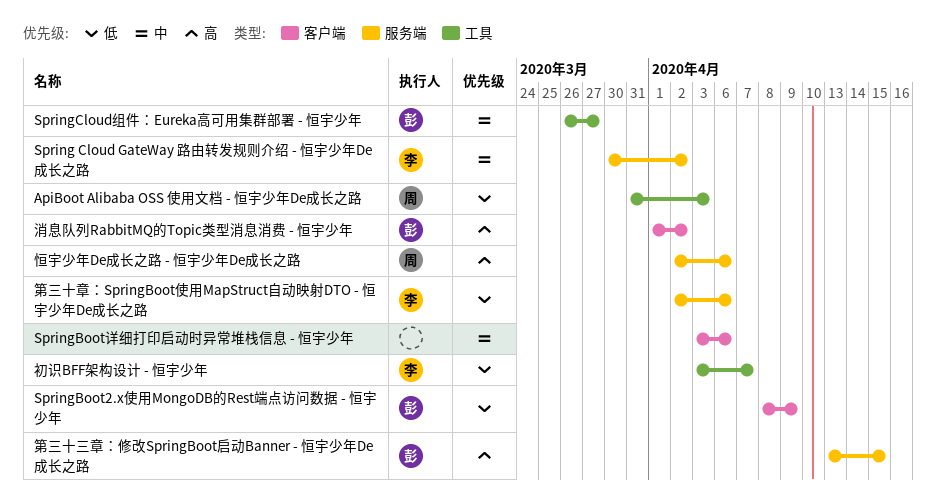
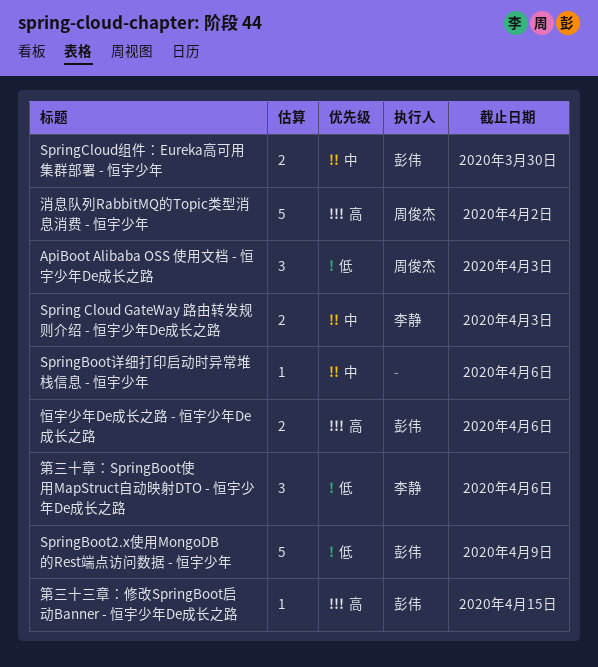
Spring Cloud GateWay 路由转发规则介绍 - 恒宇少年De成长之路, due: Apr 2 -> Apr 3
SpringCloud组件：Eureka高可用集群部署 - 恒宇少年, due: Mar 27 -> Mar 30
初识BFF架构设计 - 恒宇少年: present -> none
恒宇少年De成长之路 - 恒宇少年De成长之路, owner: 周俊杰 -> 彭伟
消息队列RabbitMQ的Topic类型消息消费 - 恒宇少年, owner: 彭伟 -> 周俊杰

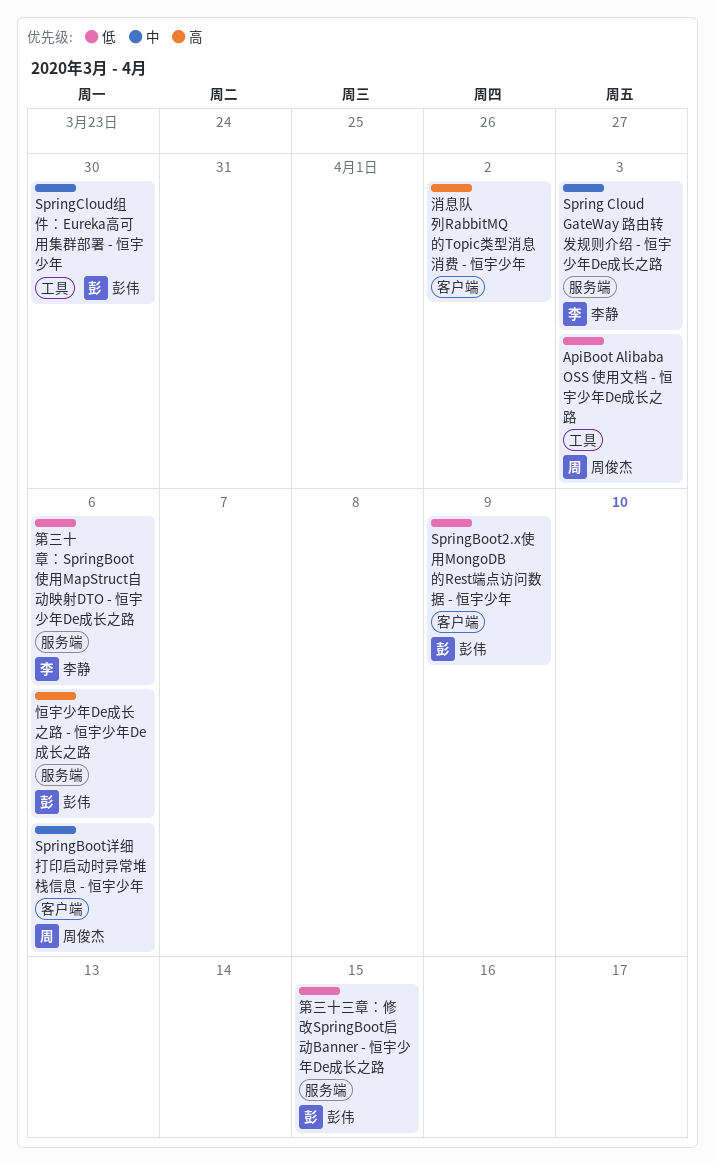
SpringBoot详细打印启动时异常堆栈信息 - 恒宇少年, owner: none -> 周俊杰
消息队列RabbitMQ的Topic类型消息消费 - 恒宇少年, owner: 周俊杰 -> none
第三十三章：修改SpringBoot启动Banner - 恒宇少年De成长之路, priority: 高 -> 低

